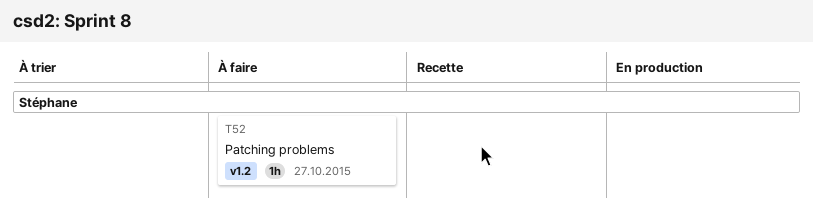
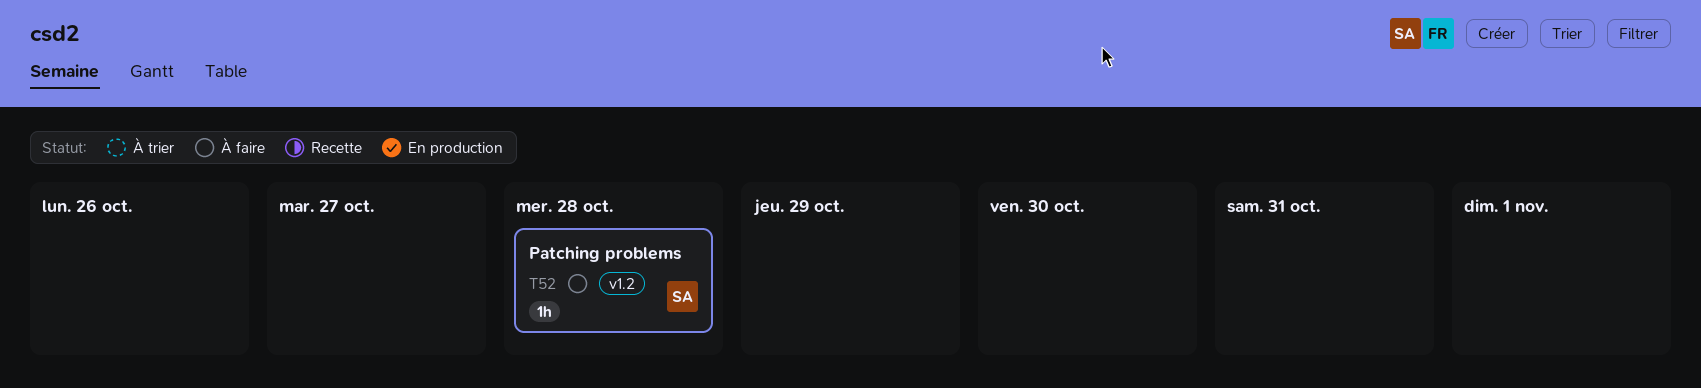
T52, due: Oct 27 -> Oct 28

